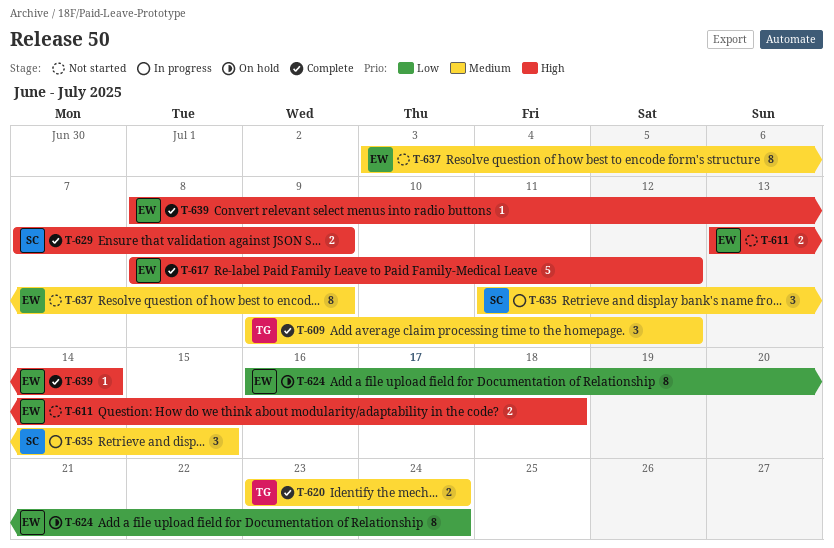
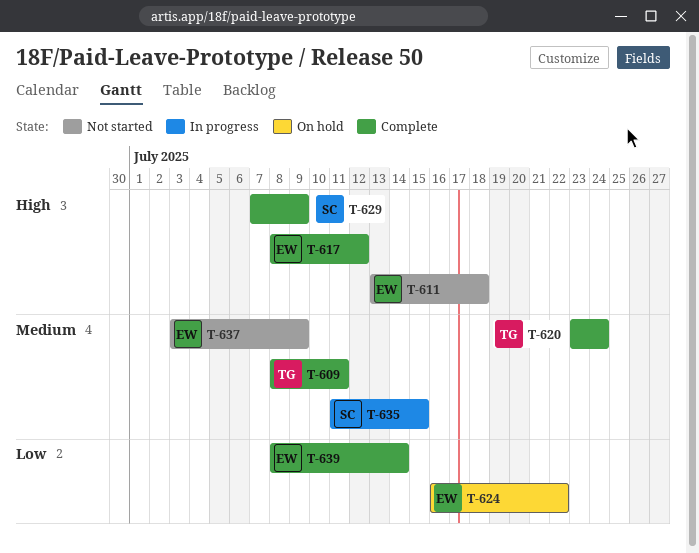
T-609, start: Jul 9 -> Jul 8
T-609, due: Jul 12 -> Jul 11
T-624, due: Jul 24 -> Jul 22
T-639, priority: High -> Low

